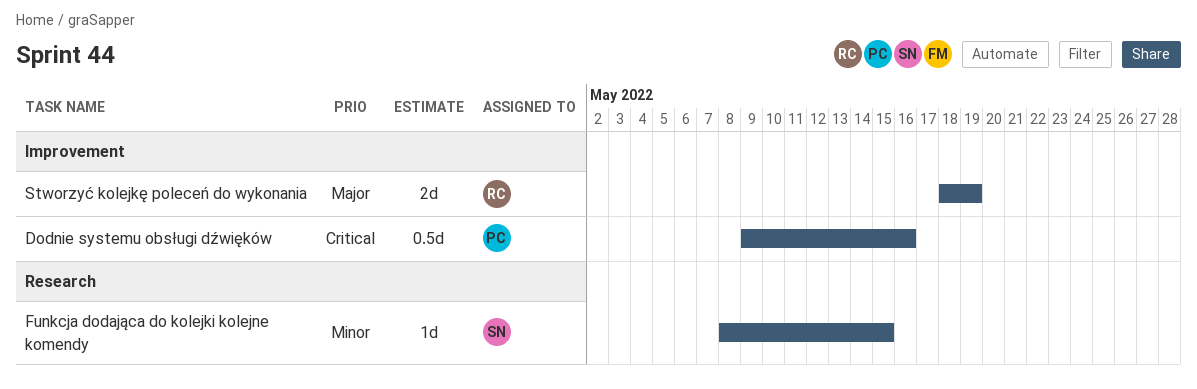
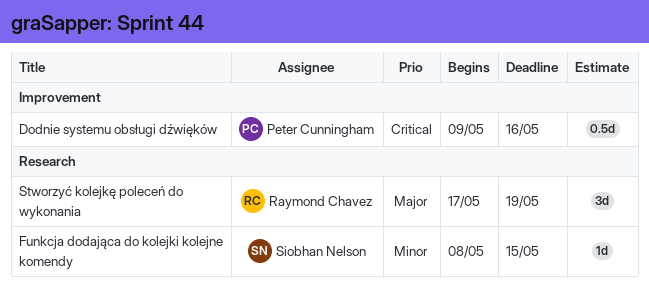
Stworzyć kolejkę poleceń do wykonania, label: Improvement -> Research
Stworzyć kolejkę poleceń do wykonania, estimate: 2d -> 3d
Stworzyć kolejkę poleceń do wykonania, start: May 18 -> May 17

